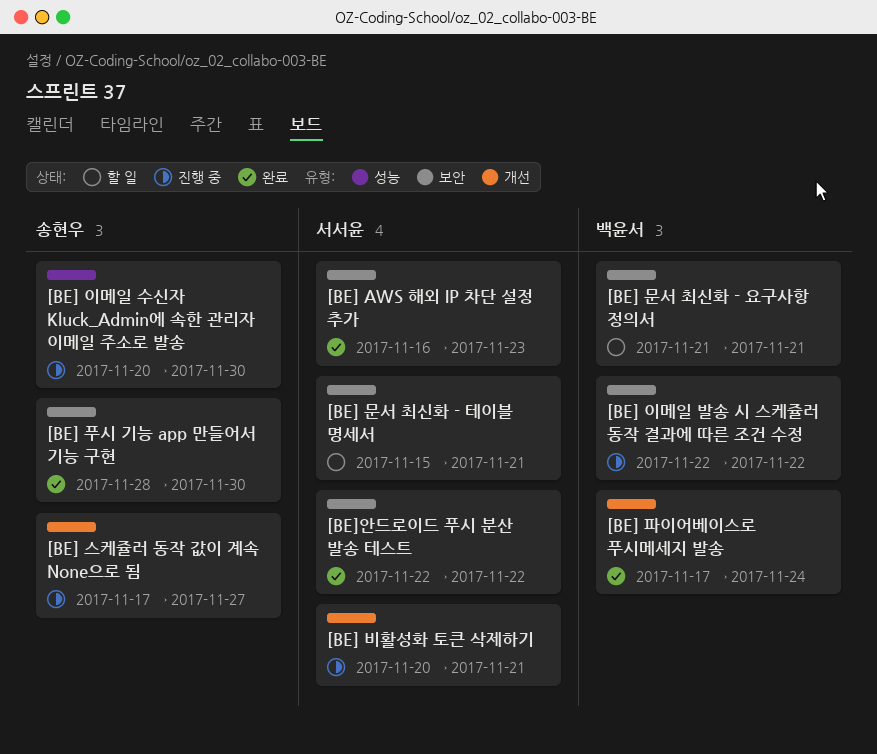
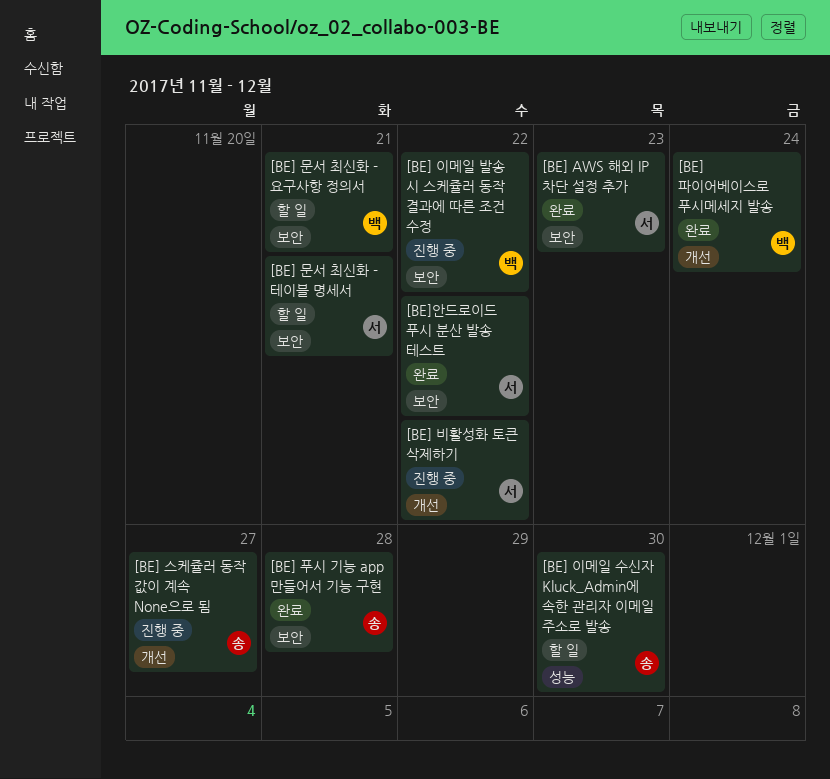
[BE] 비활성화 토큰 삭제하기, due: Nov 21 -> Nov 22
[BE] 이메일 수신자 Kluck_Admin에 속한 관리자 이메일 주소로 발송, status: 진행 중 -> 할 일
[BE] 푸시 기능 app 만들어서 기능 구현, due: Nov 30 -> Nov 28

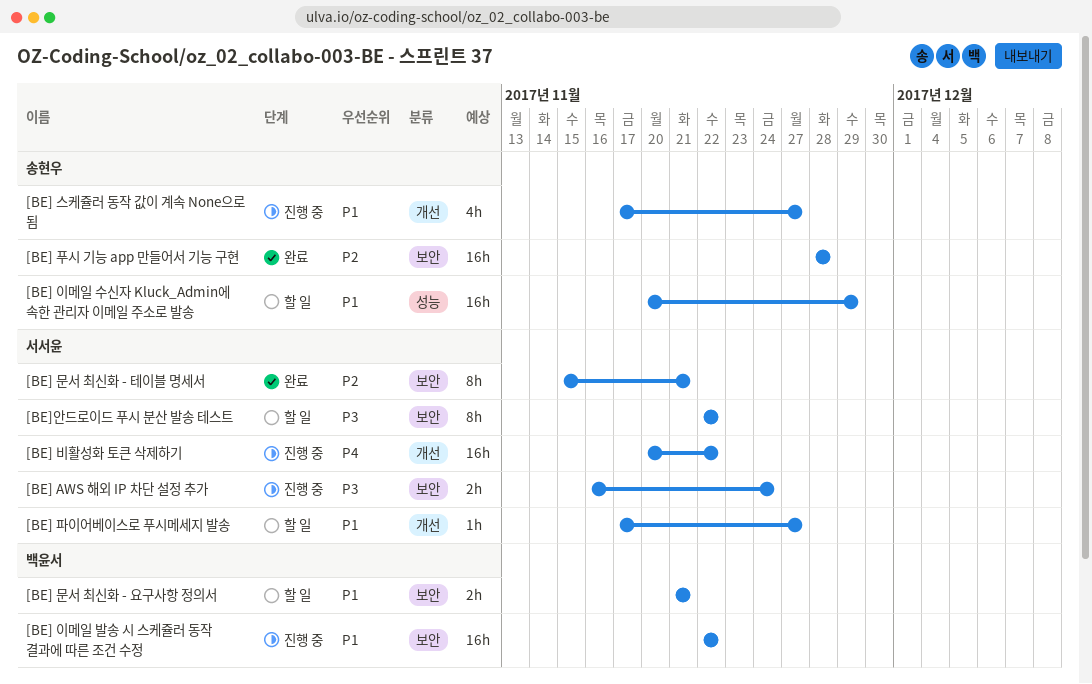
[BE] AWS 해외 IP 차단 설정 추가, status: 완료 -> 진행 중
[BE] AWS 해외 IP 차단 설정 추가, due: Nov 23 -> Nov 24
[BE] 문서 최신화 - 테이블 명세서, status: 할 일 -> 완료
[BE] 이메일 수신자 Kluck_Admin에 속한 관리자 이메일 주소로 발송, due: Nov 30 -> Nov 29
[BE] 파이어베이스로 푸시메세지 발송, status: 완료 -> 할 일
[BE] 파이어베이스로 푸시메세지 발송, owner: 백윤서 -> 서서윤
[BE] 파이어베이스로 푸시메세지 발송, due: Nov 24 -> Nov 27
[BE]안드로이드 푸시 분산 발송 테스트, status: 완료 -> 할 일

